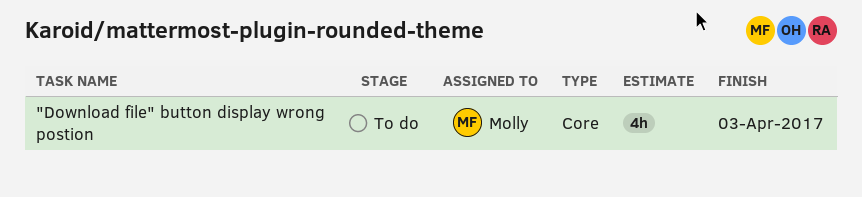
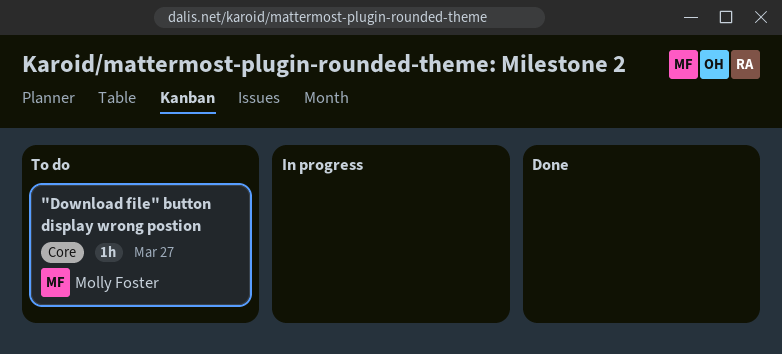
"Download file" button display wrong postion, estimate: 4h -> 1h
"Download file" button display wrong postion, due: Apr 3 -> Mar 27

